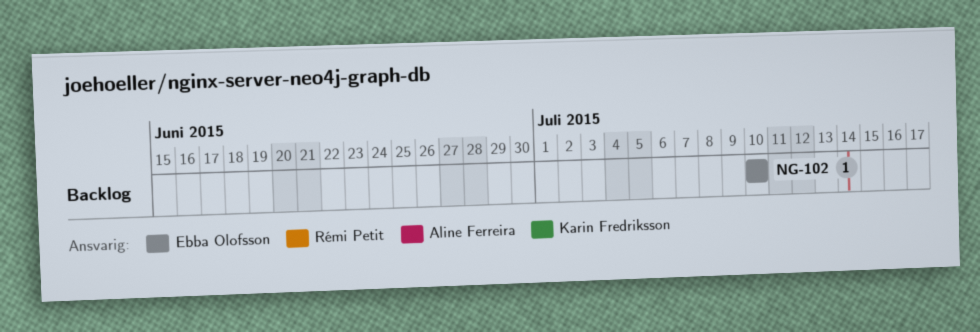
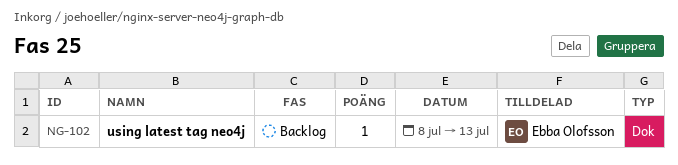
NG-102, start: Jul 10 -> Jul 8
NG-102, due: Jul 10 -> Jul 13

